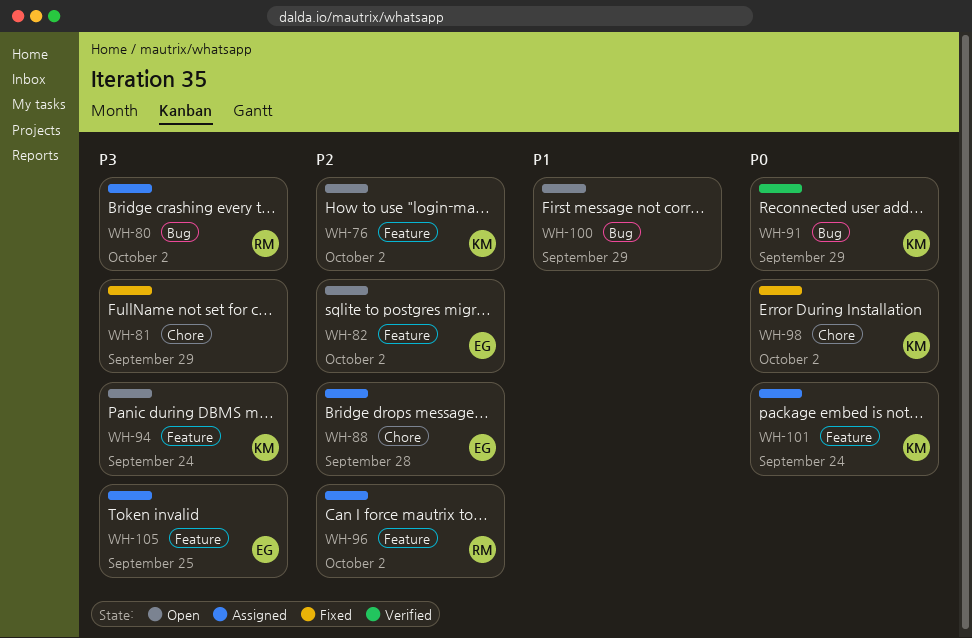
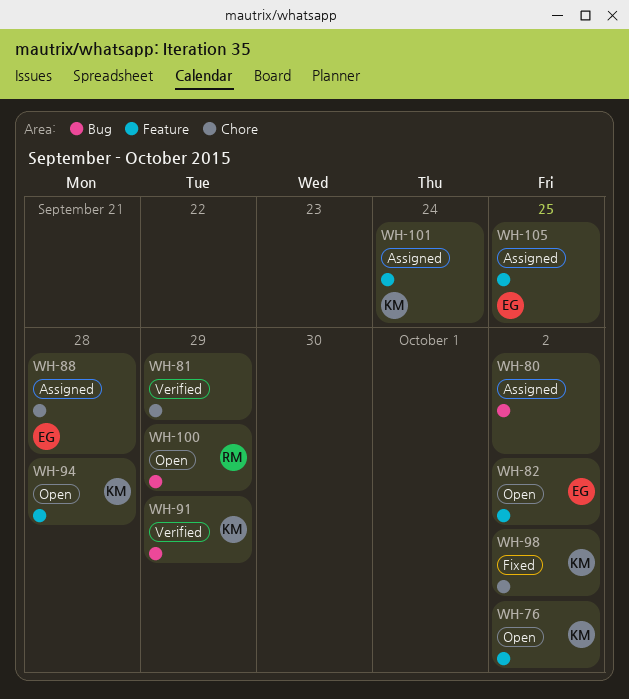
WH-80, owner: RM -> none
WH-81, status: Fixed -> Verified
WH-94, due: Sep 24 -> Sep 28
WH-96: present -> none
WH-100, owner: none -> RM

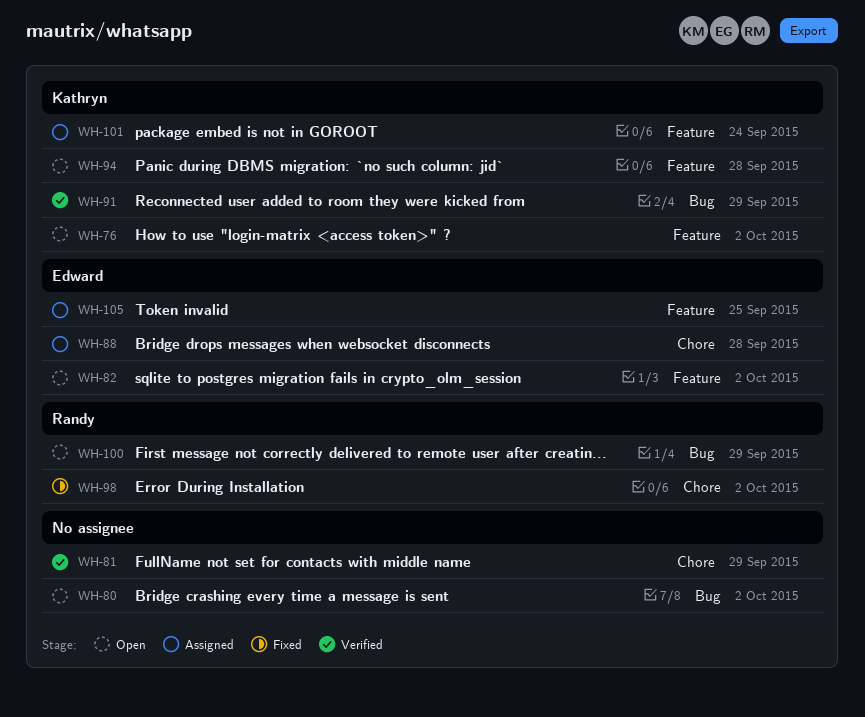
WH-80, status: Assigned -> Open
WH-98, owner: Kathryn -> Randy

